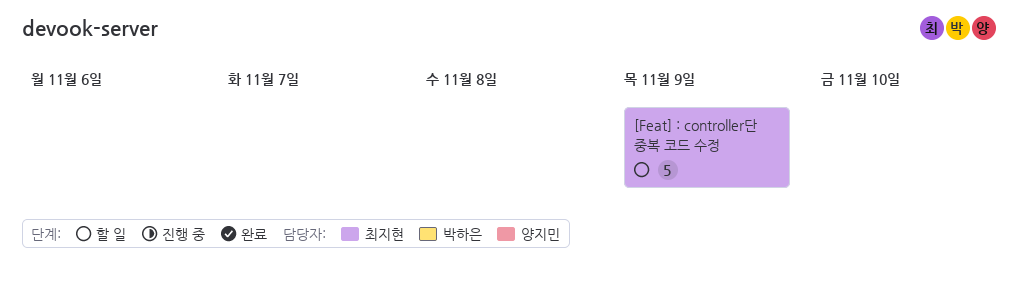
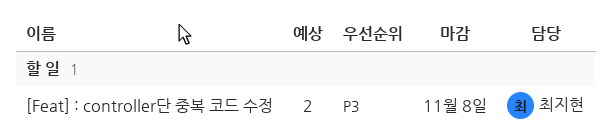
[Feat] : controller단 중복 코드 수정, estimate: 5 -> 2
[Feat] : controller단 중복 코드 수정, due: Nov 9 -> Nov 8

